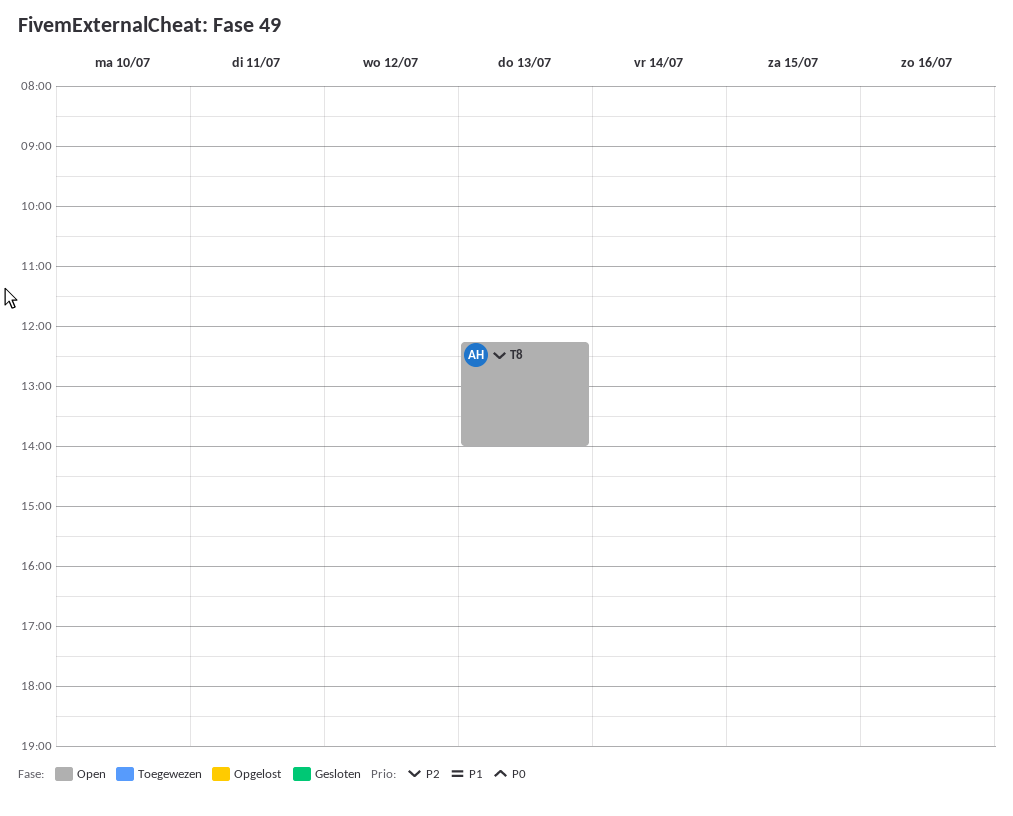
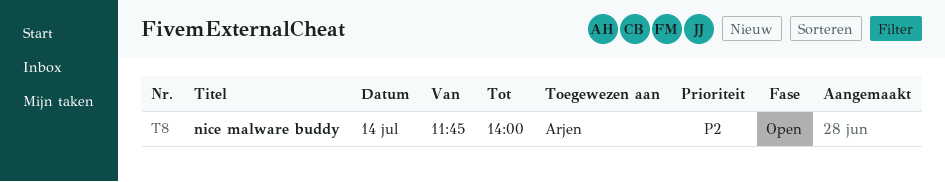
T8, day: Jul 13 -> Jul 14
T8, begins: 12:15 -> 11:45

